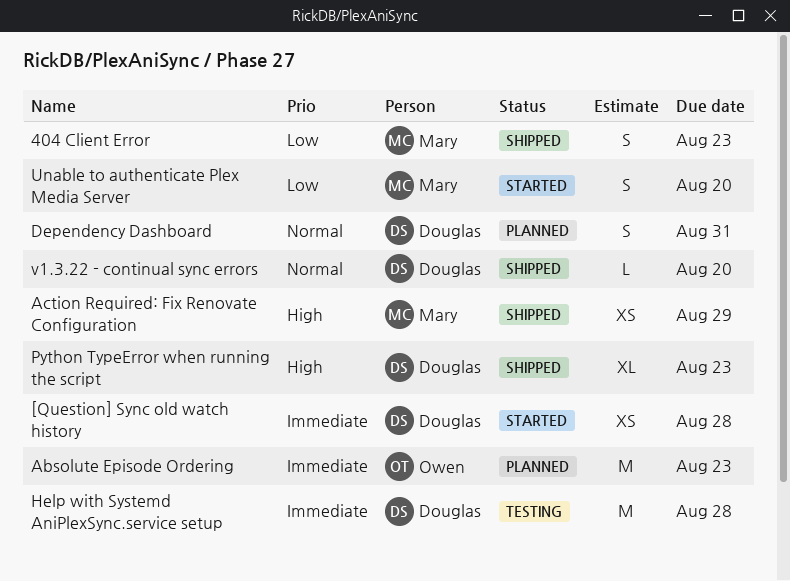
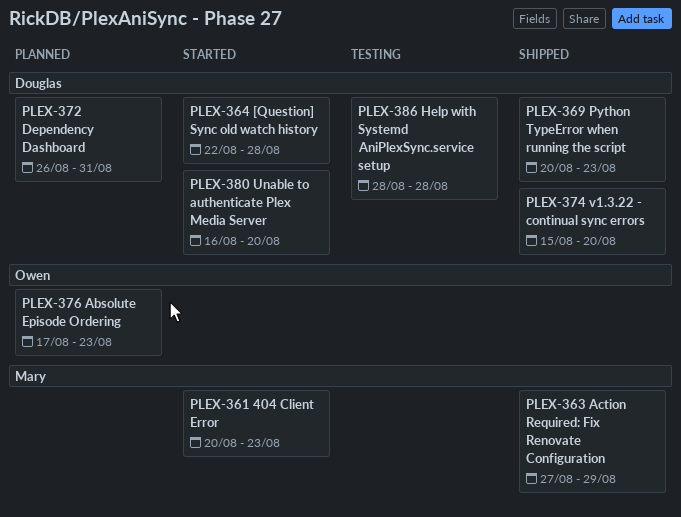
404 Client Error, status: Shipped -> Started
Unable to authenticate Plex Media Server, owner: Mary -> Douglas

